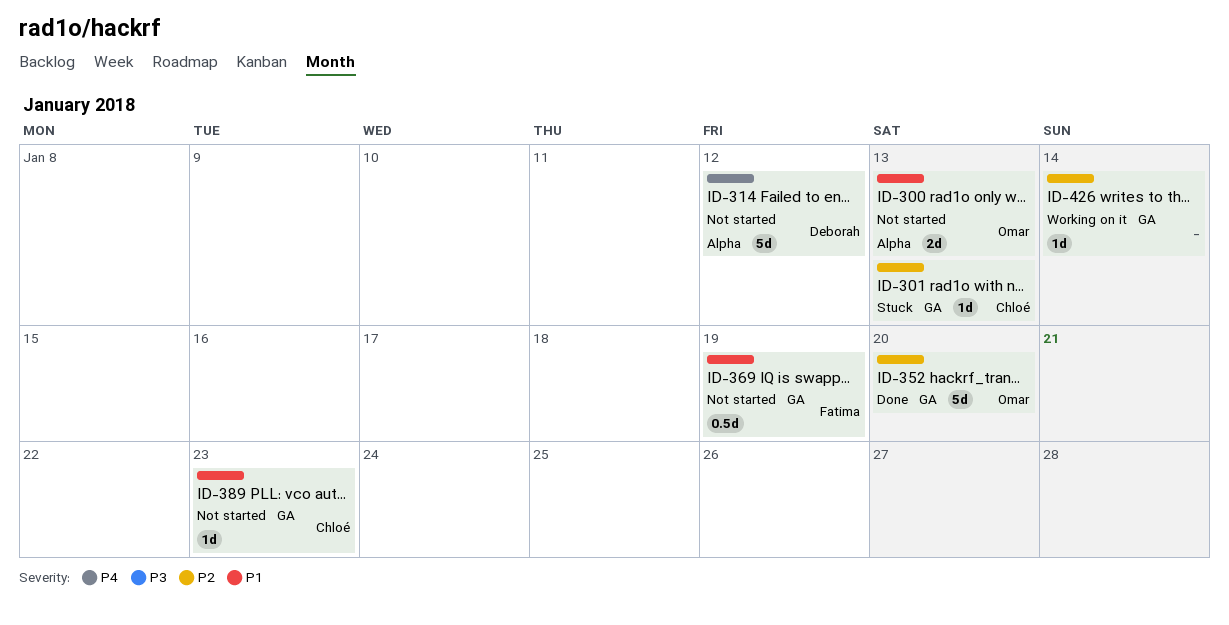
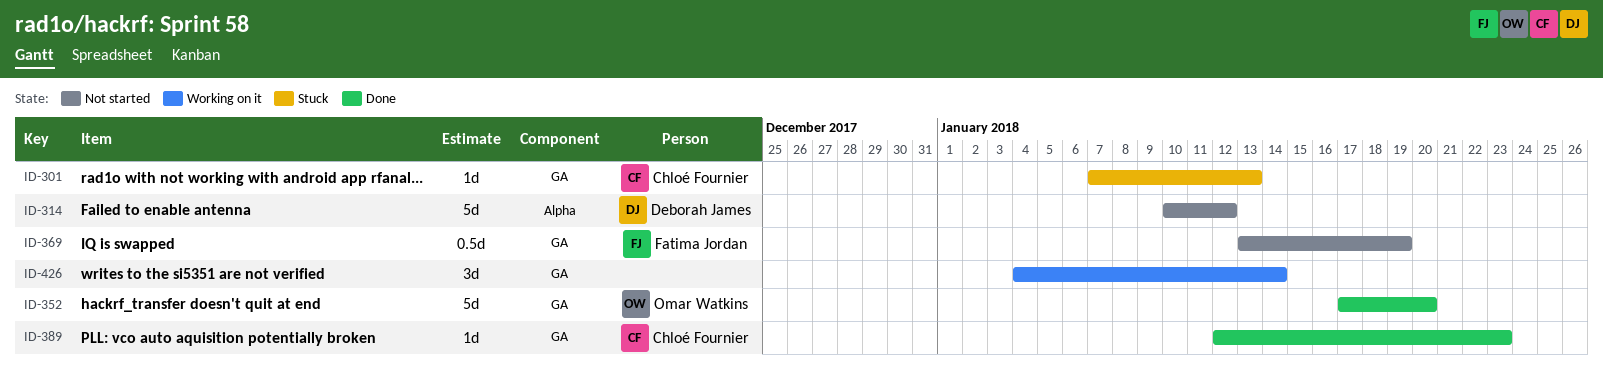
ID-300: present -> none
ID-389, status: Not started -> Done
ID-426, estimate: 1d -> 3d

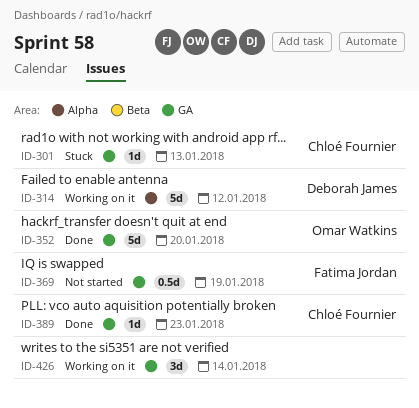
ID-314, status: Not started -> Working on it

